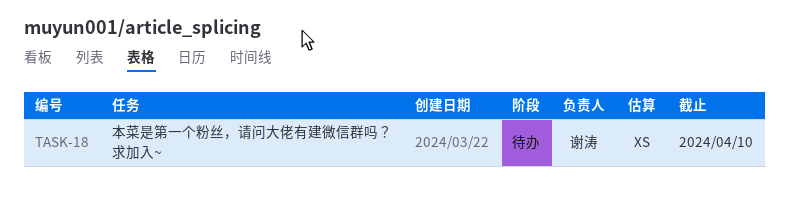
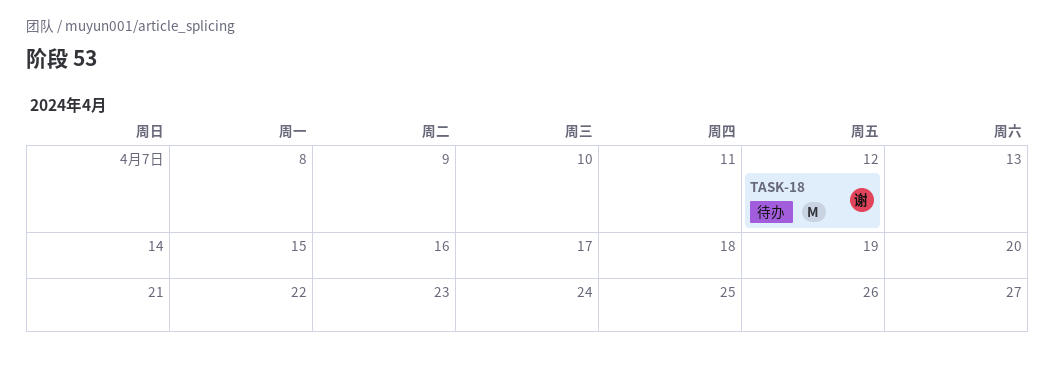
TASK-18, estimate: XS -> M
TASK-18, due: Apr 10 -> Apr 12

